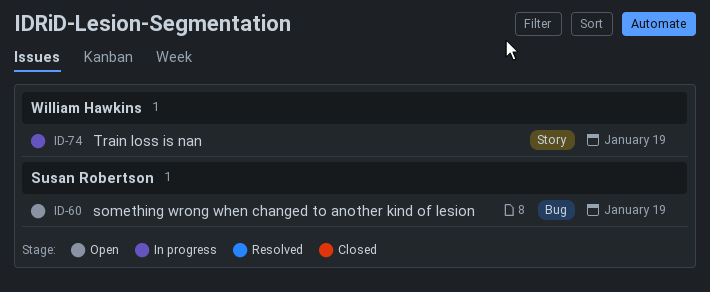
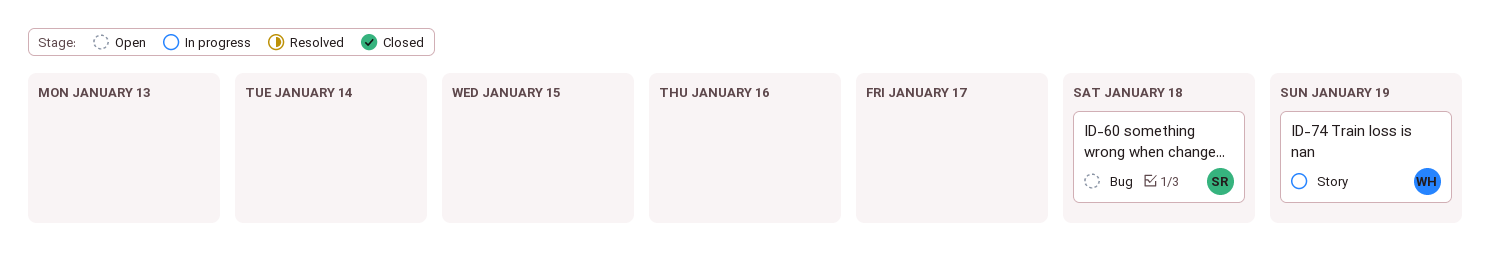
ID-60, due: Jan 19 -> Jan 18

